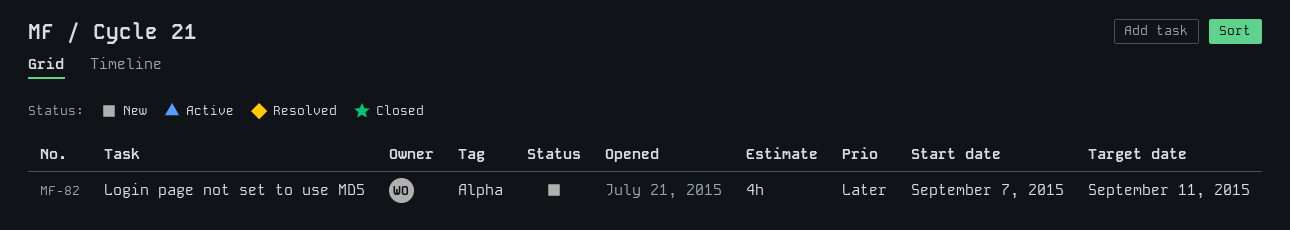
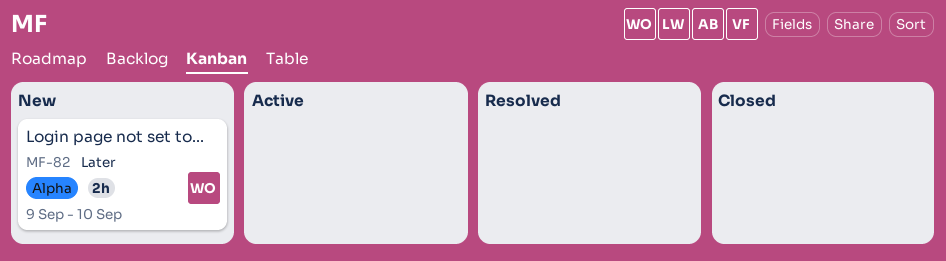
MF-82, estimate: 4h -> 2h
MF-82, start: Sep 7 -> Sep 9
MF-82, due: Sep 11 -> Sep 10

